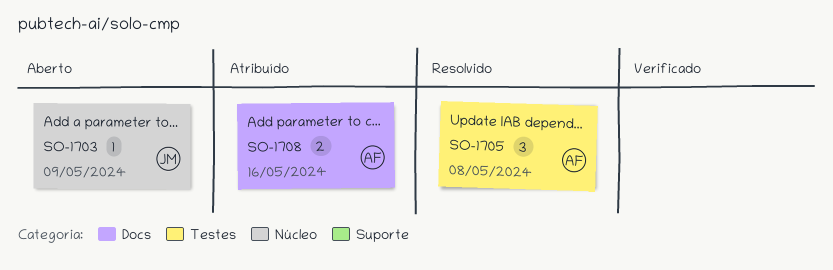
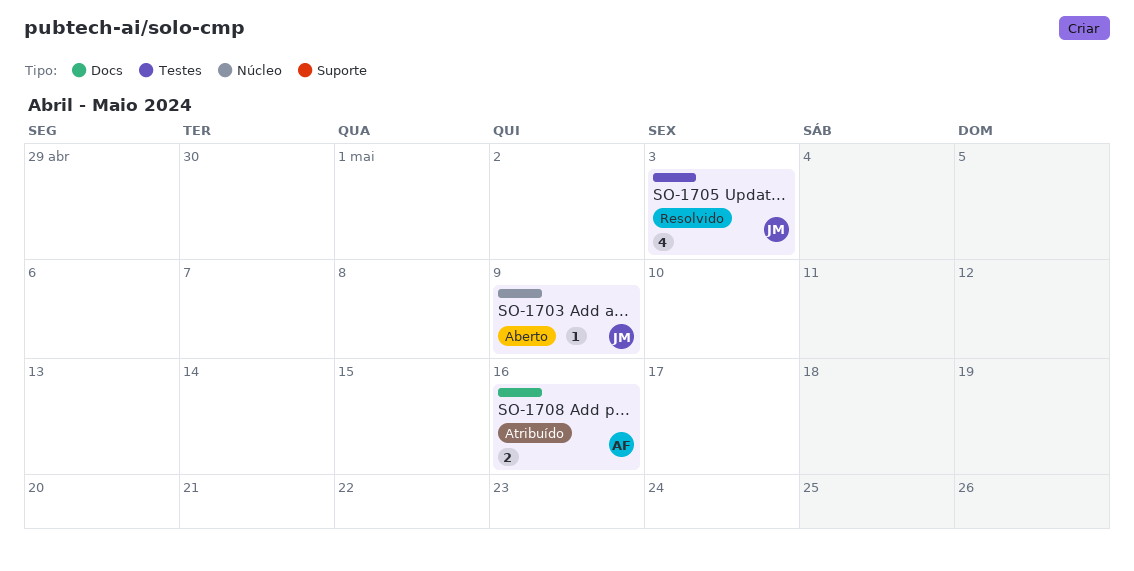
SO-1705, owner: AF -> JM
SO-1705, estimate: 3 -> 4
SO-1705, due: May 8 -> May 3

